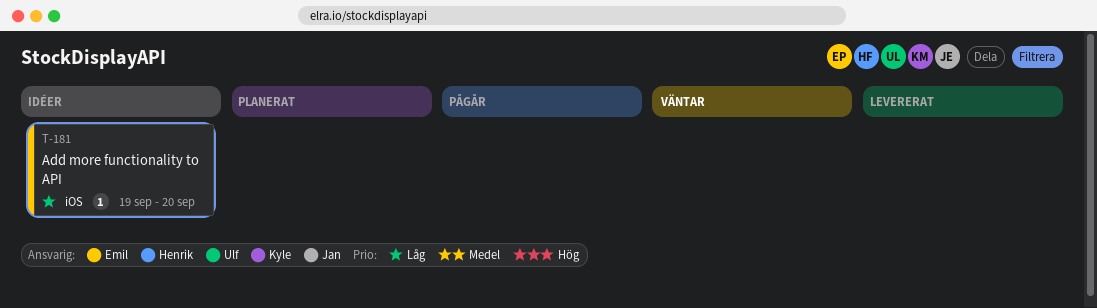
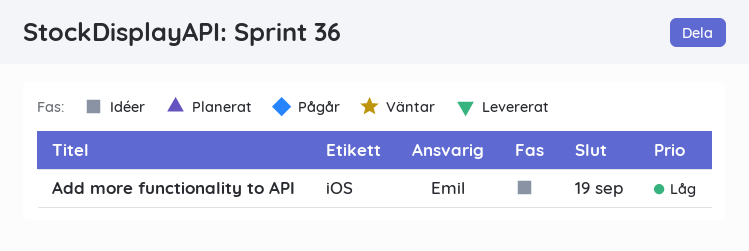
Add more functionality to API, due: Sep 20 -> Sep 19

